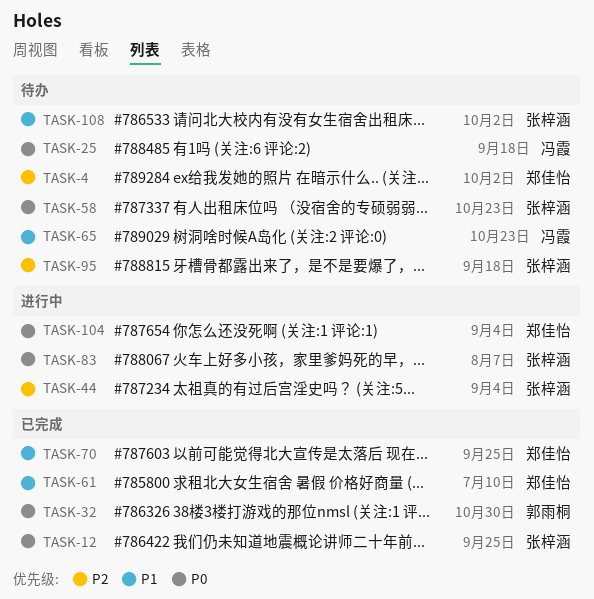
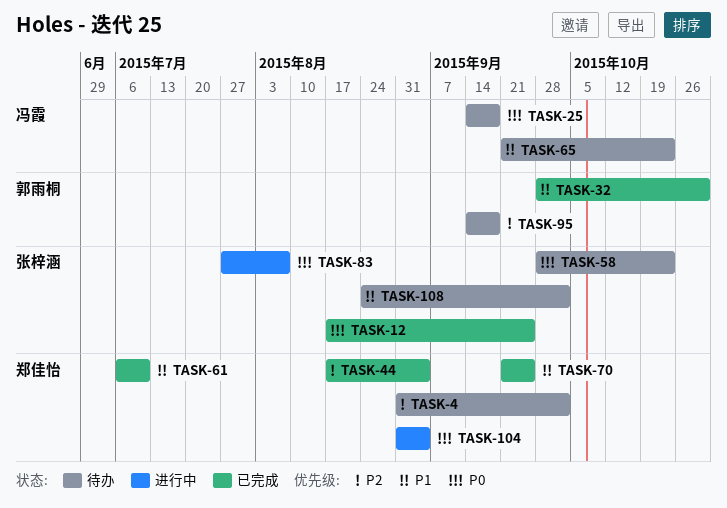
TASK-32, priority: P0 -> P1
TASK-44, status: 进行中 -> 已完成
TASK-44, owner: 张梓涵 -> 郑佳怡
TASK-95, owner: 张梓涵 -> 郭雨桐

